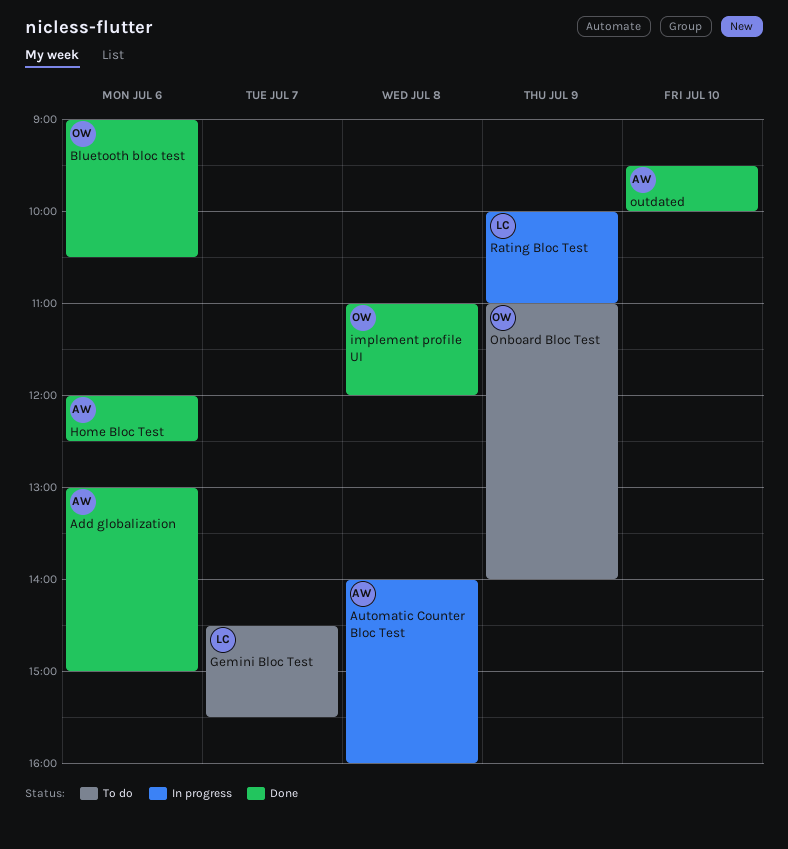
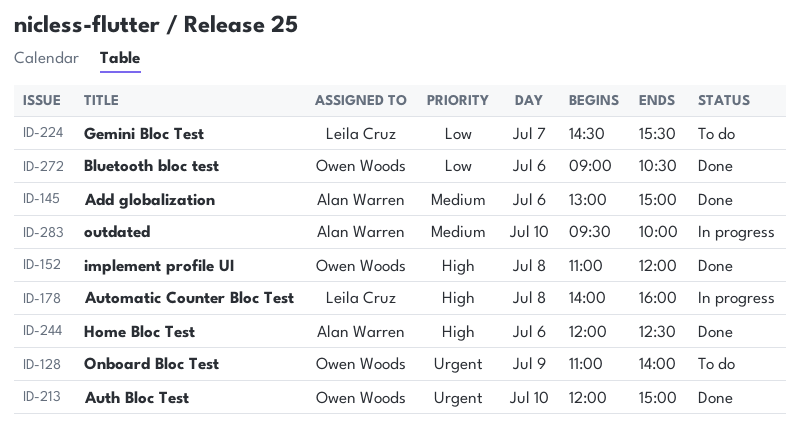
Auth Bloc Test: none -> present
Automatic Counter Bloc Test, owner: Alan Warren -> Leila Cruz
outdated, status: Done -> In progress
Rating Bloc Test: present -> none

